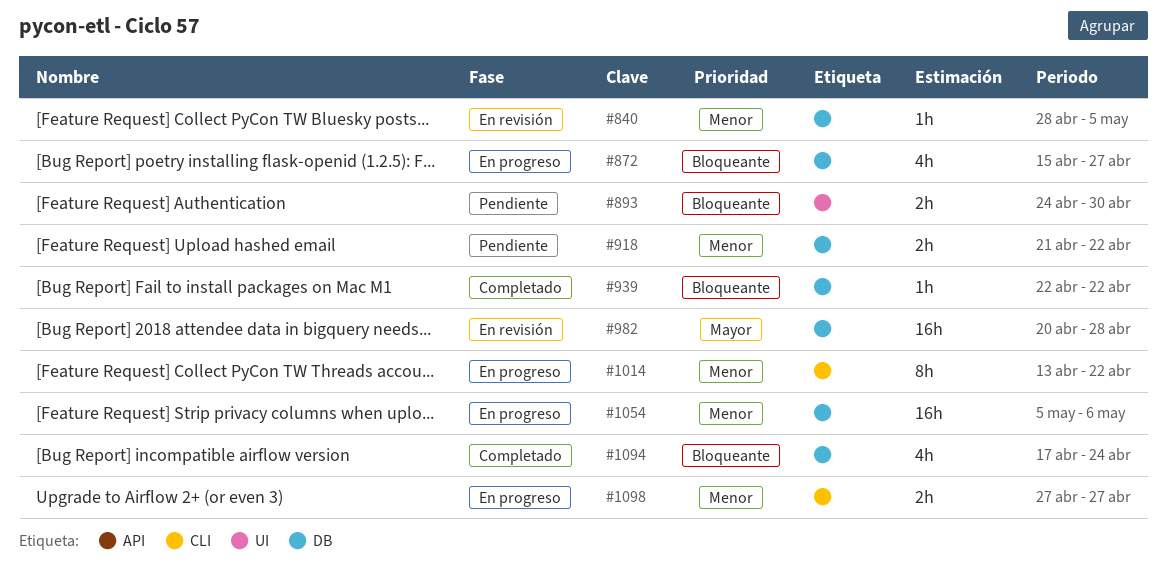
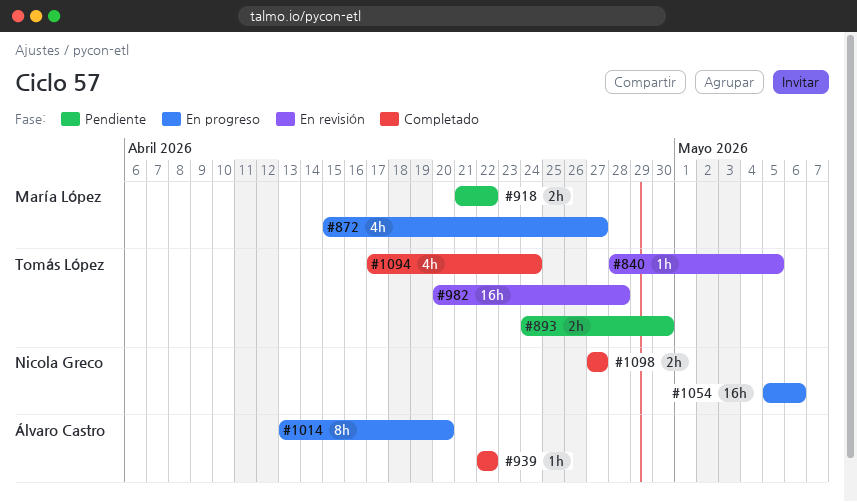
#1014, due: Apr 22 -> Apr 20
#1098, status: En progreso -> Completado

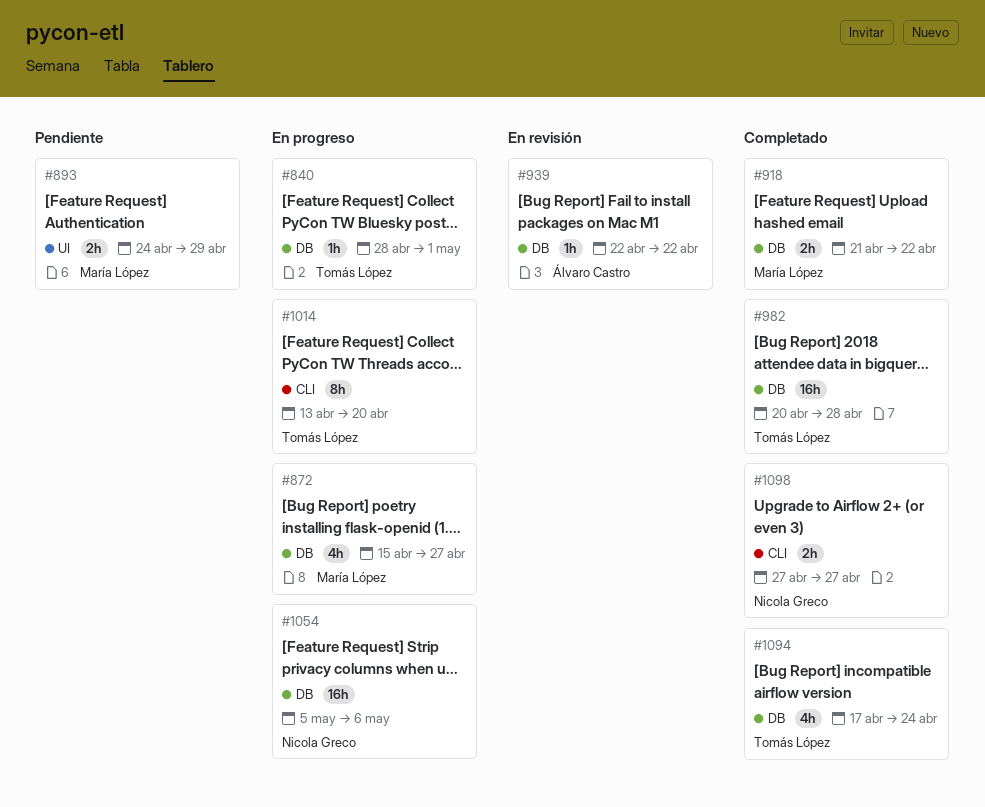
#840, status: En revisión -> En progreso
#840, due: May 5 -> May 1
#893, owner: Tomás López -> María López
#893, due: Apr 30 -> Apr 29
#918, status: Pendiente -> Completado
#939, status: Completado -> En revisión
#982, status: En revisión -> Completado
#1014, owner: Álvaro Castro -> Tomás López

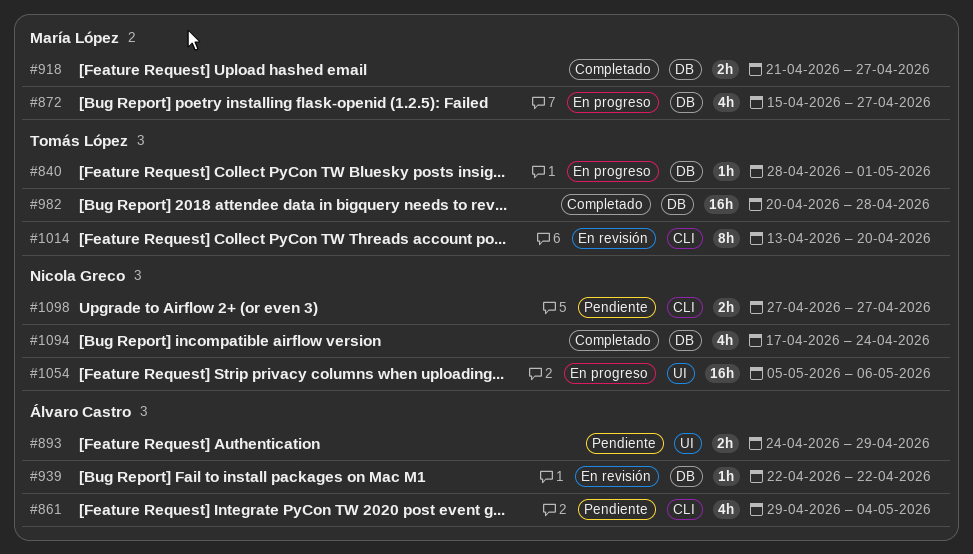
#861: none -> present
#893, owner: María López -> Álvaro Castro
#918, due: Apr 22 -> Apr 27
#1014, status: En progreso -> En revisión
#1054, label: DB -> UI
#1094, owner: Tomás López -> Nicola Greco
#1098, status: Completado -> Pendiente

